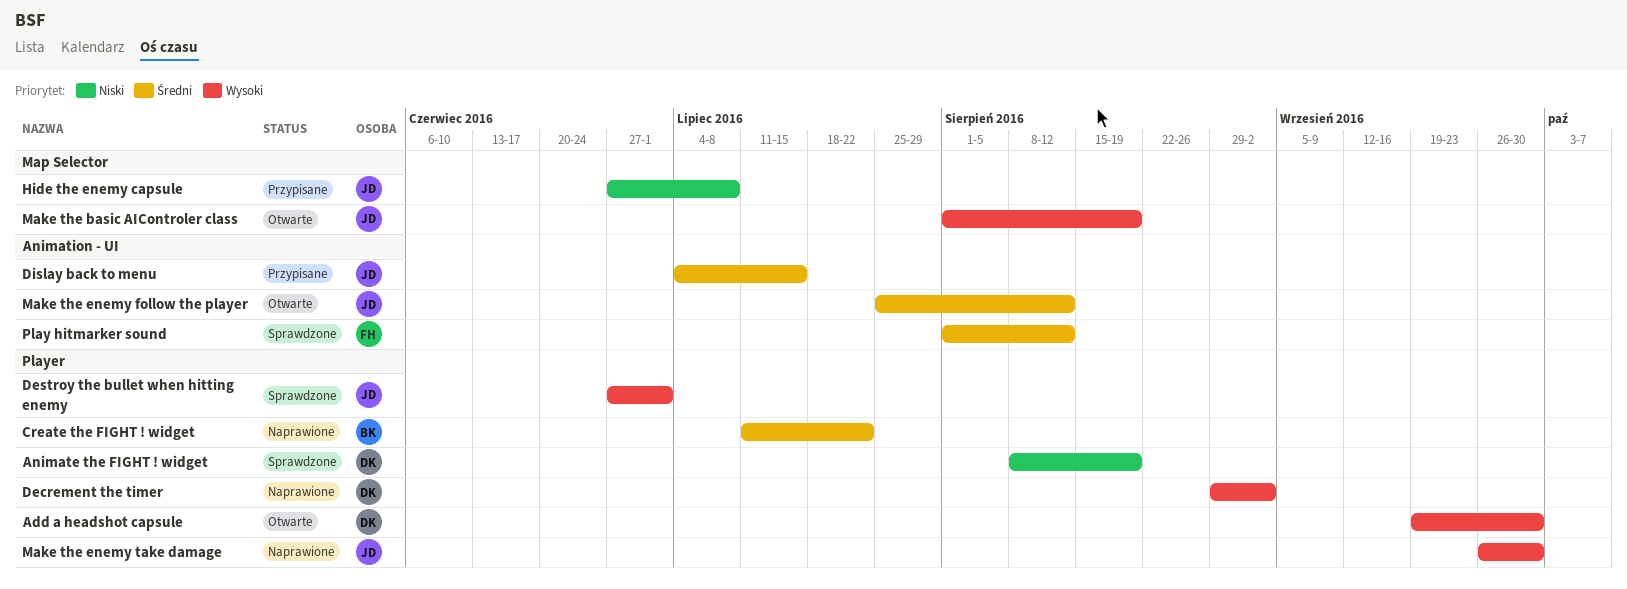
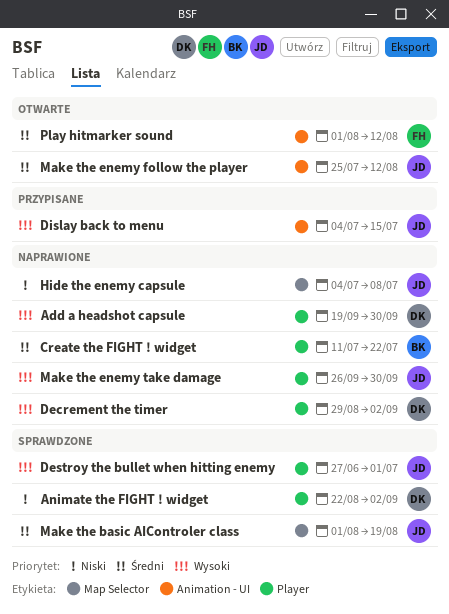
Add a headshot capsule, status: Otwarte -> Naprawione
Animate the FIGHT ! widget, start: Aug 8 -> Aug 22
Animate the FIGHT ! widget, due: Aug 19 -> Sep 2
Dislay back to menu, priority: Średni -> Wysoki
Hide the enemy capsule, status: Przypisane -> Naprawione
Hide the enemy capsule, start: Jun 27 -> Jul 4
Make the basic AIControler class, status: Otwarte -> Sprawdzone
Make the basic AIControler class, priority: Wysoki -> Średni
Play hitmarker sound, status: Sprawdzone -> Otwarte

